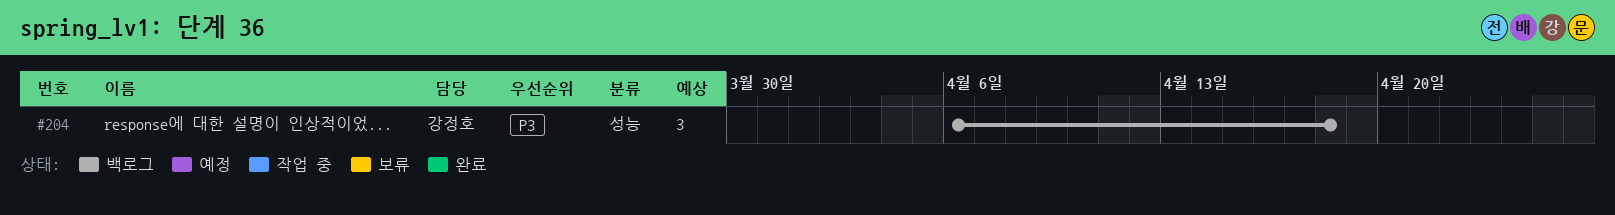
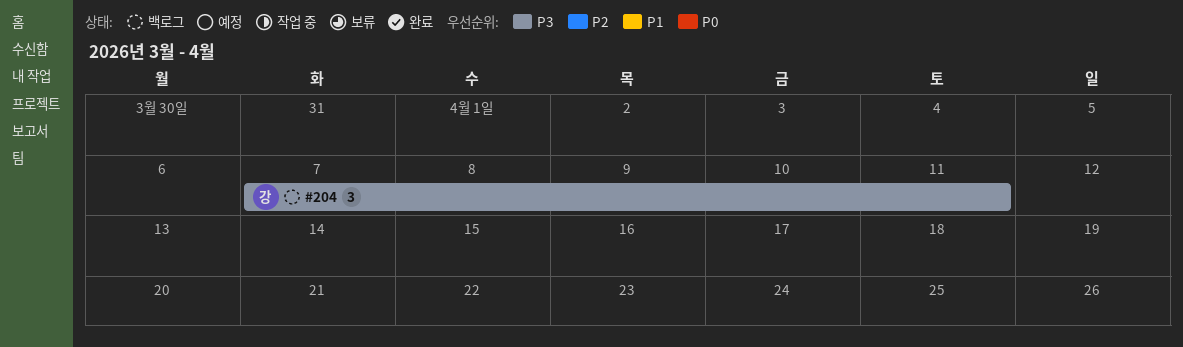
#204, start: Apr 6 -> Apr 7
#204, due: Apr 18 -> Apr 11

